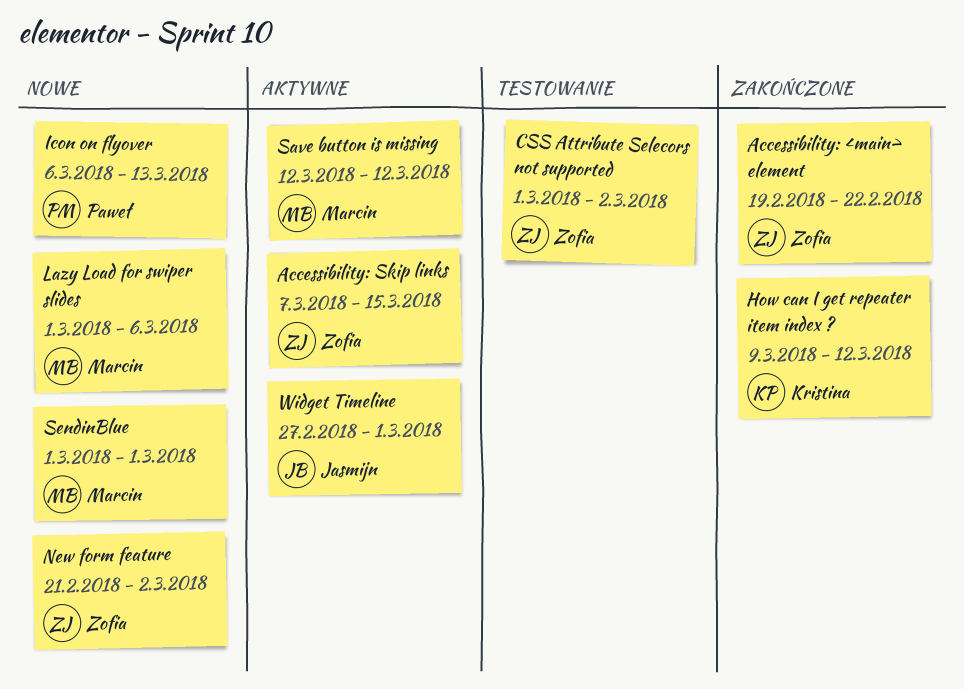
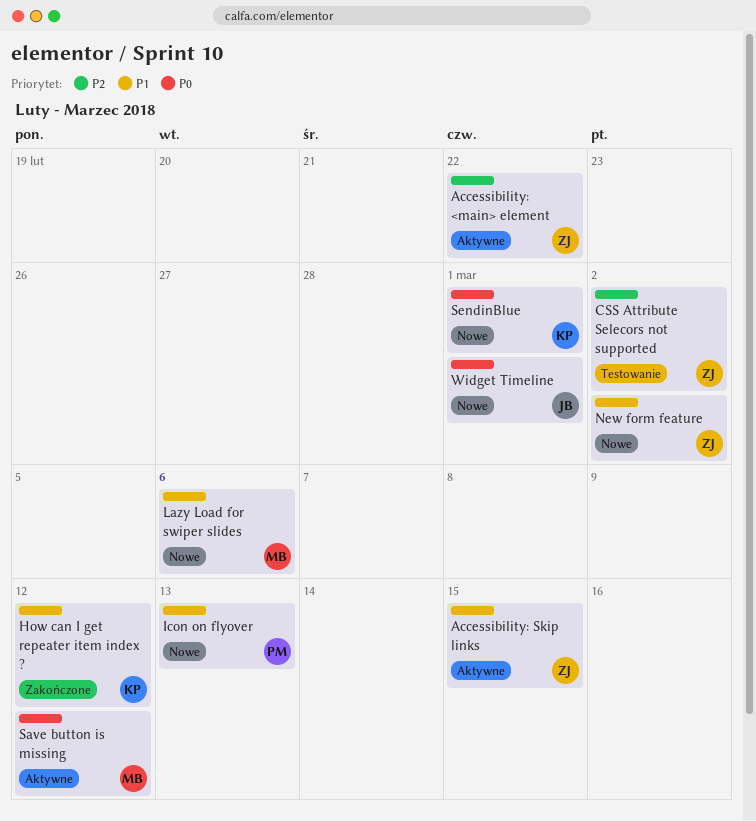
Accessibility: <main> element, status: Zakończone -> Aktywne
SendinBlue, owner: Marcin -> Kristina
Widget Timeline, status: Aktywne -> Nowe

